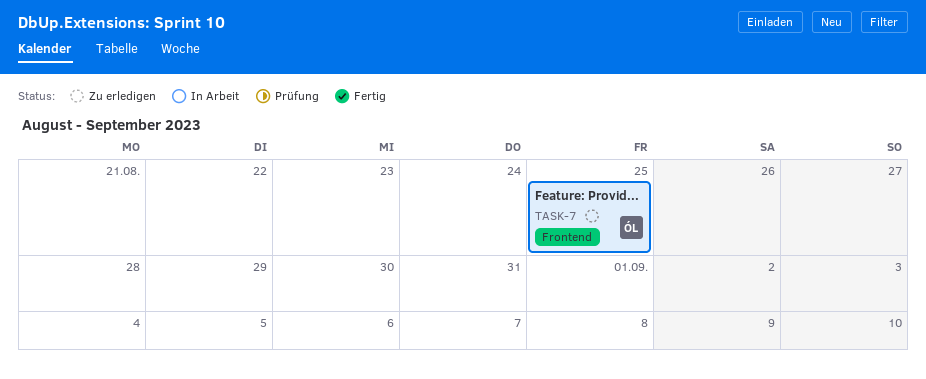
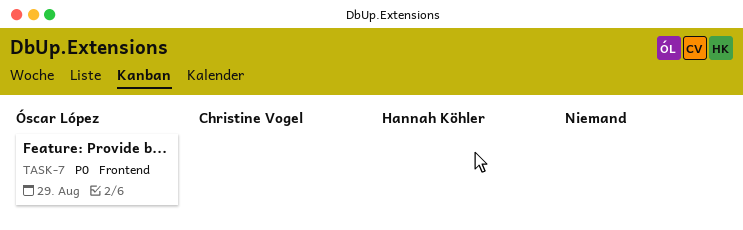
TASK-7, due: Aug 25 -> Aug 29

